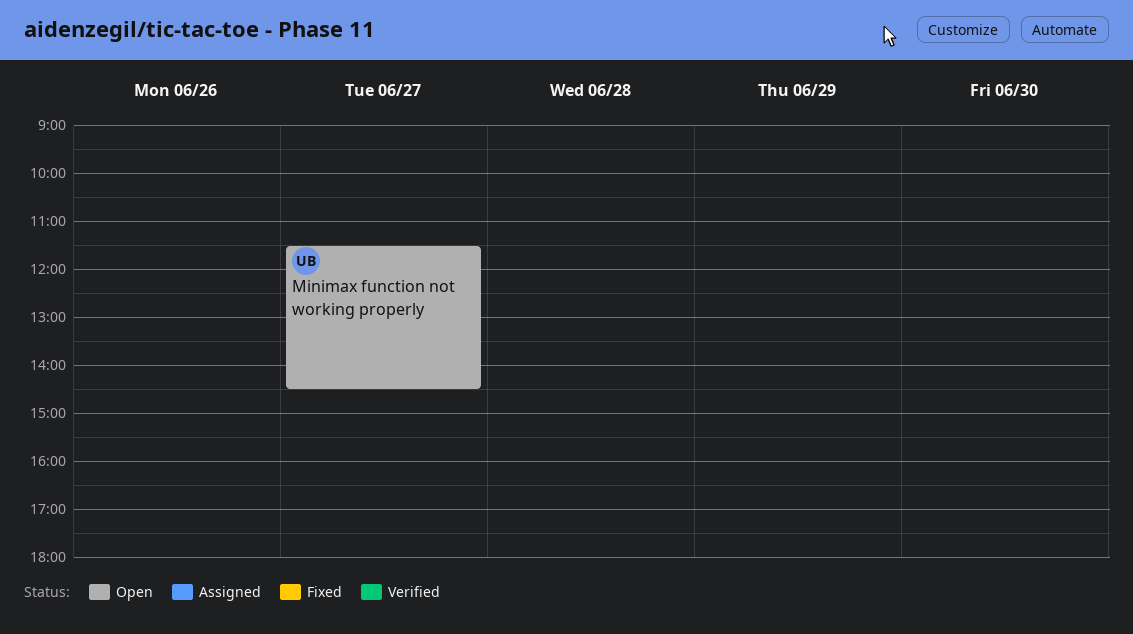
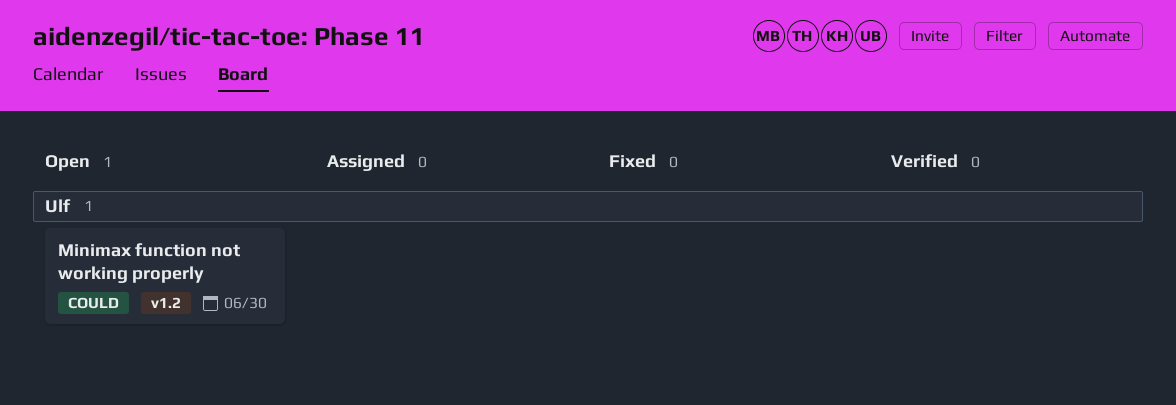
Minimax function not working properly, day: Jun 27 -> Jun 30

